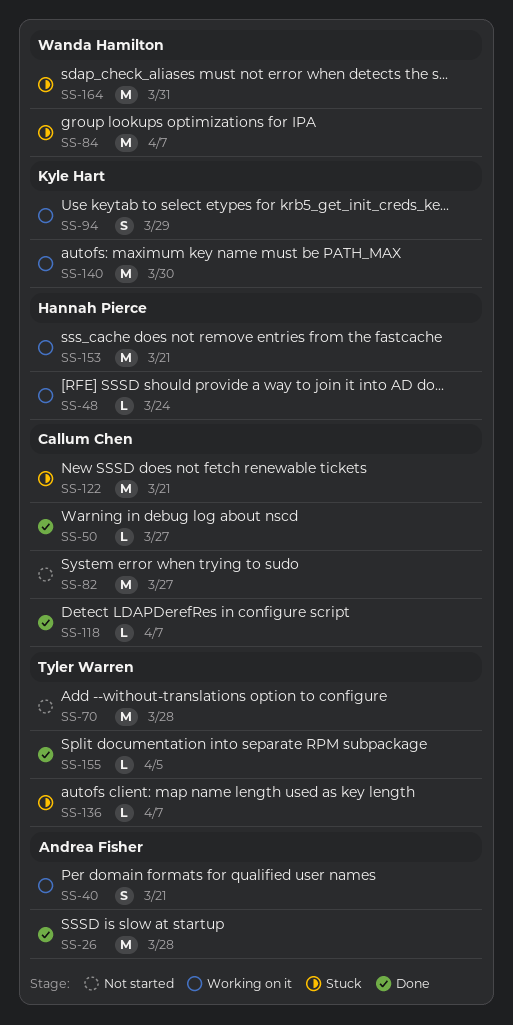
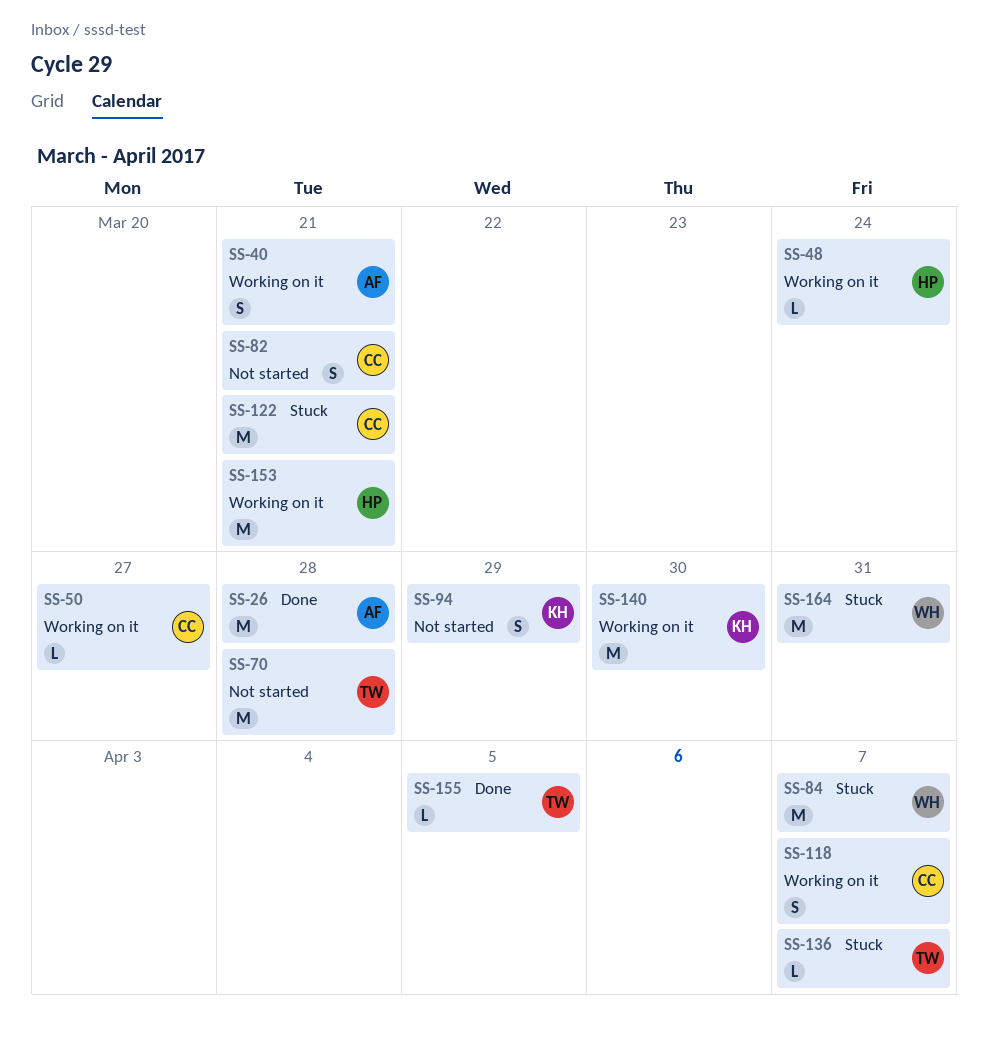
SS-50, status: Done -> Working on it
SS-82, estimate: M -> S
SS-82, due: Mar 27 -> Mar 21
SS-94, status: Working on it -> Not started
SS-118, status: Done -> Working on it
SS-118, estimate: L -> S

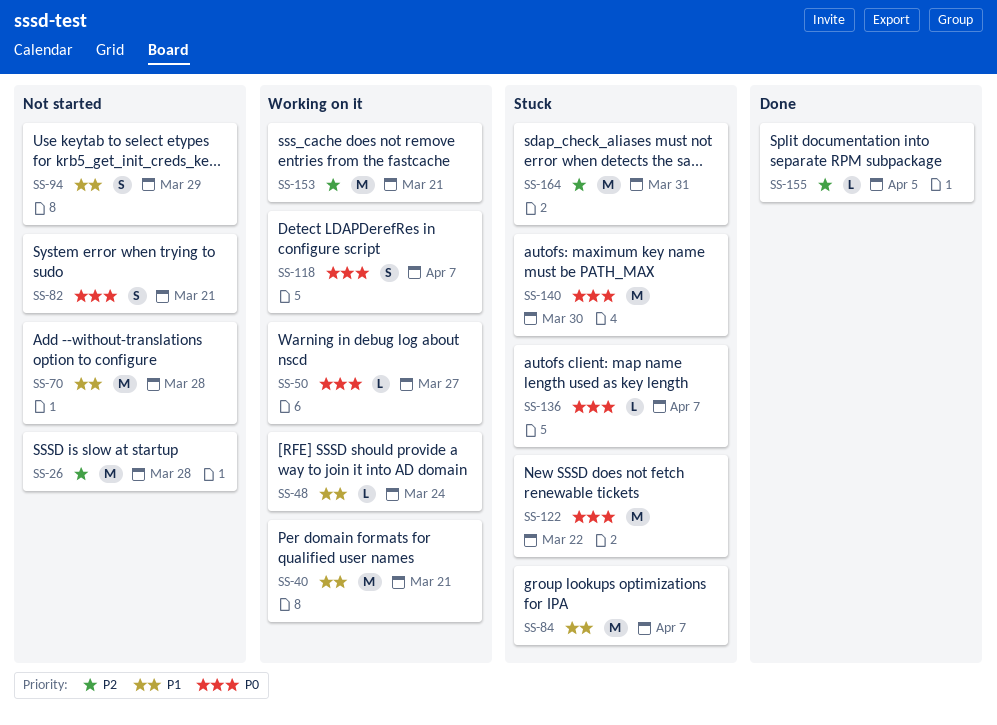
SS-26, status: Done -> Not started
SS-40, estimate: S -> M
SS-122, due: Mar 21 -> Mar 22
SS-140, status: Working on it -> Stuck

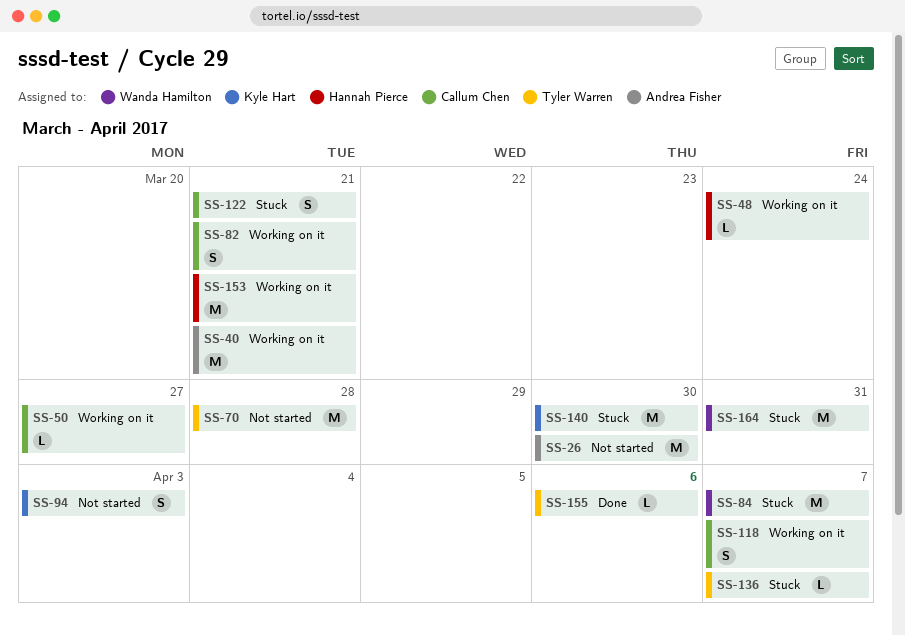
SS-26, due: Mar 28 -> Mar 30
SS-82, status: Not started -> Working on it
SS-94, due: Mar 29 -> Apr 3
SS-122, estimate: M -> S
SS-122, due: Mar 22 -> Mar 21
SS-155, due: Apr 5 -> Apr 6

